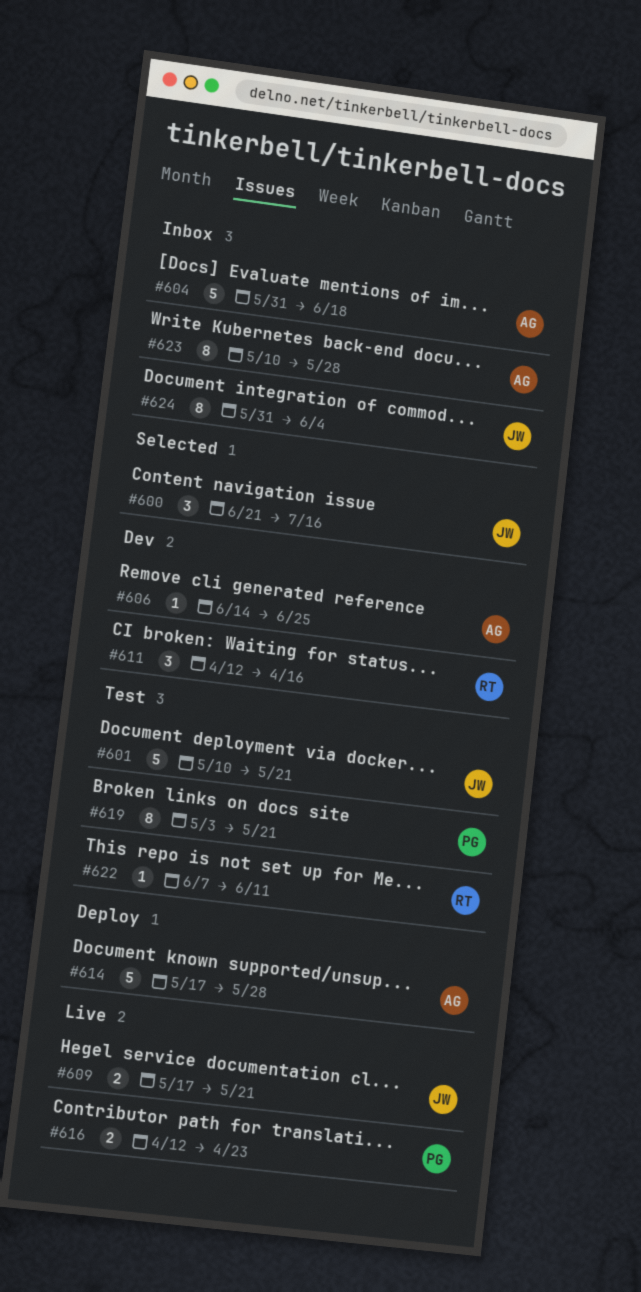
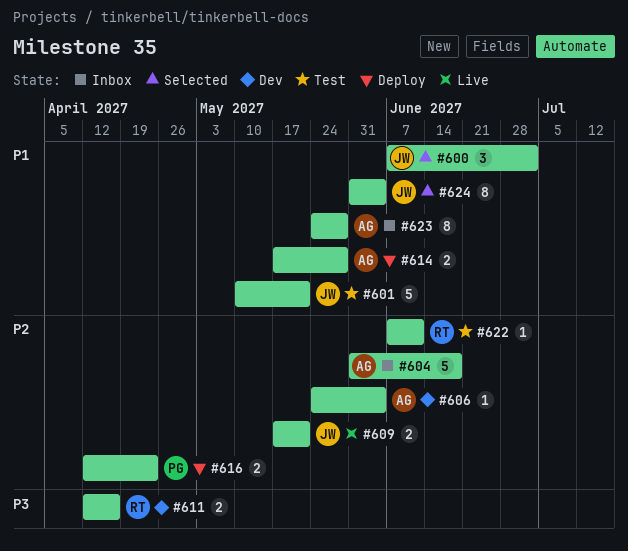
#600, start: Jun 21 -> Jun 7
#600, due: Jul 16 -> Jul 2
#606, start: Jun 14 -> May 24
#606, due: Jun 25 -> Jun 4
#611, estimate: 3 -> 2
#614, estimate: 5 -> 2
#616, status: Live -> Deploy
#619: present -> none
#623, start: May 10 -> May 24
#624, status: Inbox -> Selected

